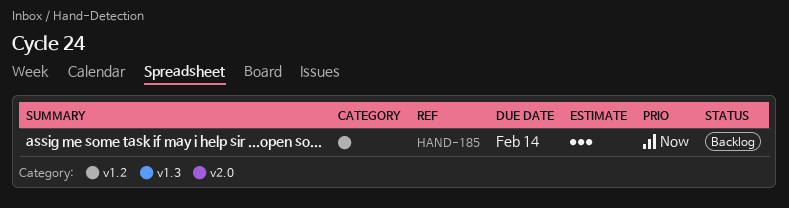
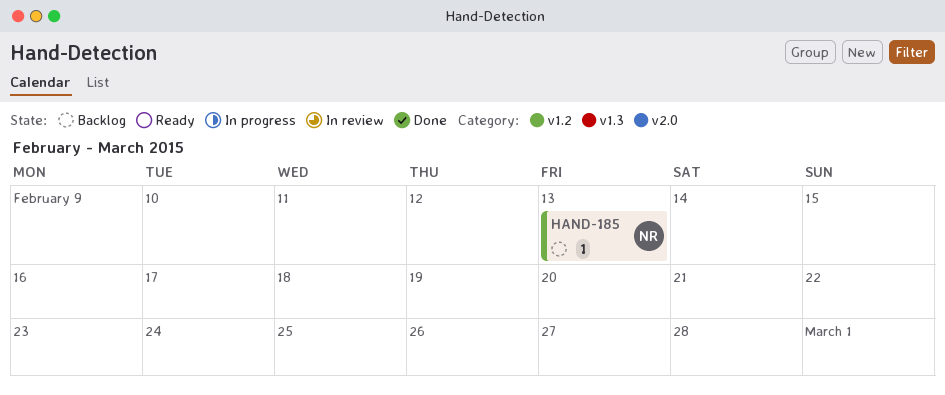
HAND-185, estimate: 3 -> 1
HAND-185, due: Feb 14 -> Feb 13

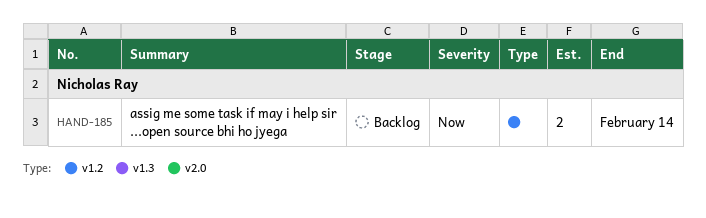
HAND-185, estimate: 1 -> 2
HAND-185, due: Feb 13 -> Feb 14

